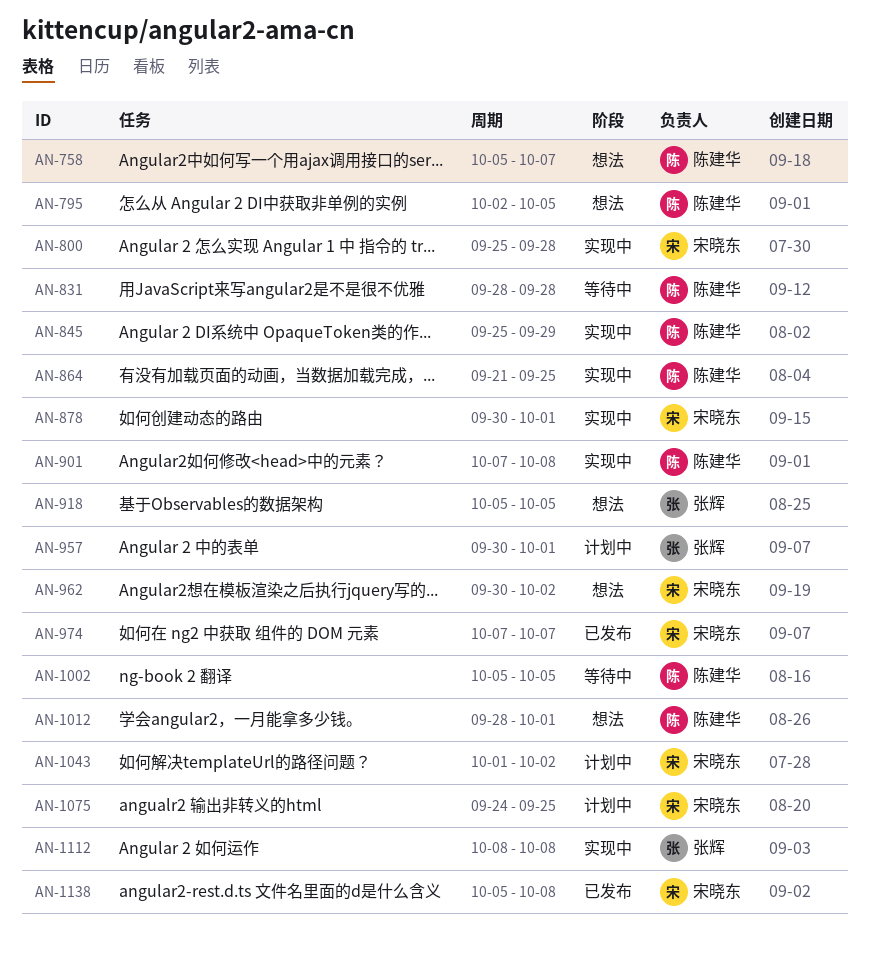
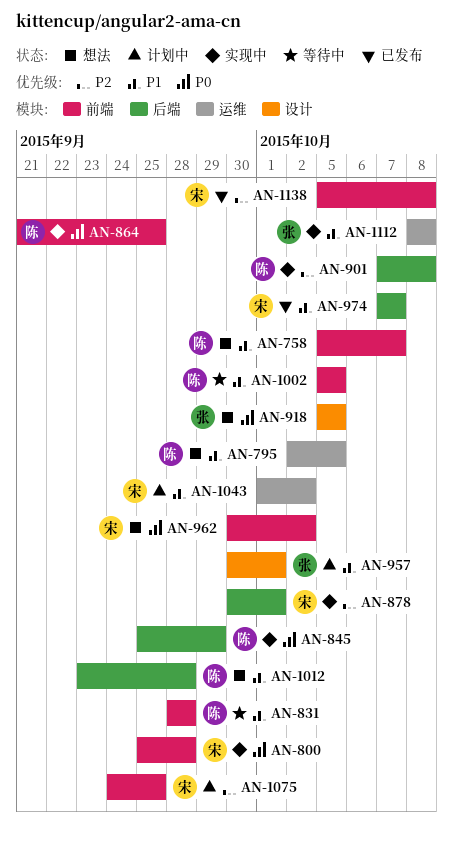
AN-1012, start: Sep 28 -> Sep 23
AN-1012, due: Oct 1 -> Sep 28

